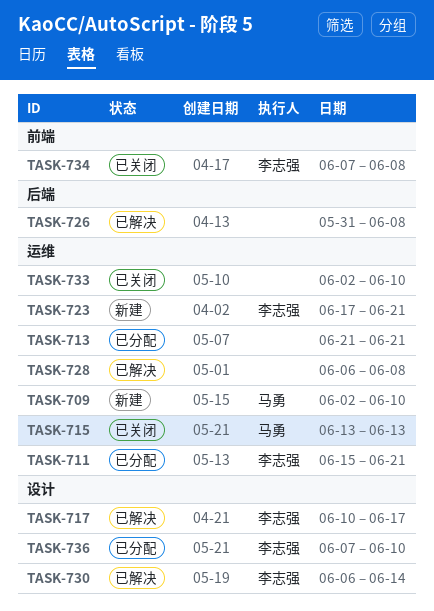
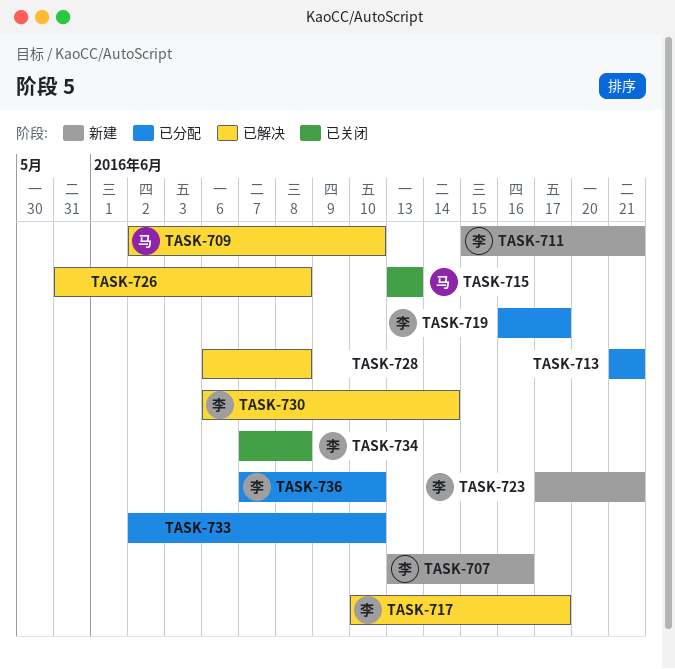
TASK-707: none -> present
TASK-709, status: 新建 -> 已解决
TASK-711, status: 已分配 -> 新建
TASK-719: none -> present
TASK-733, status: 已关闭 -> 已分配

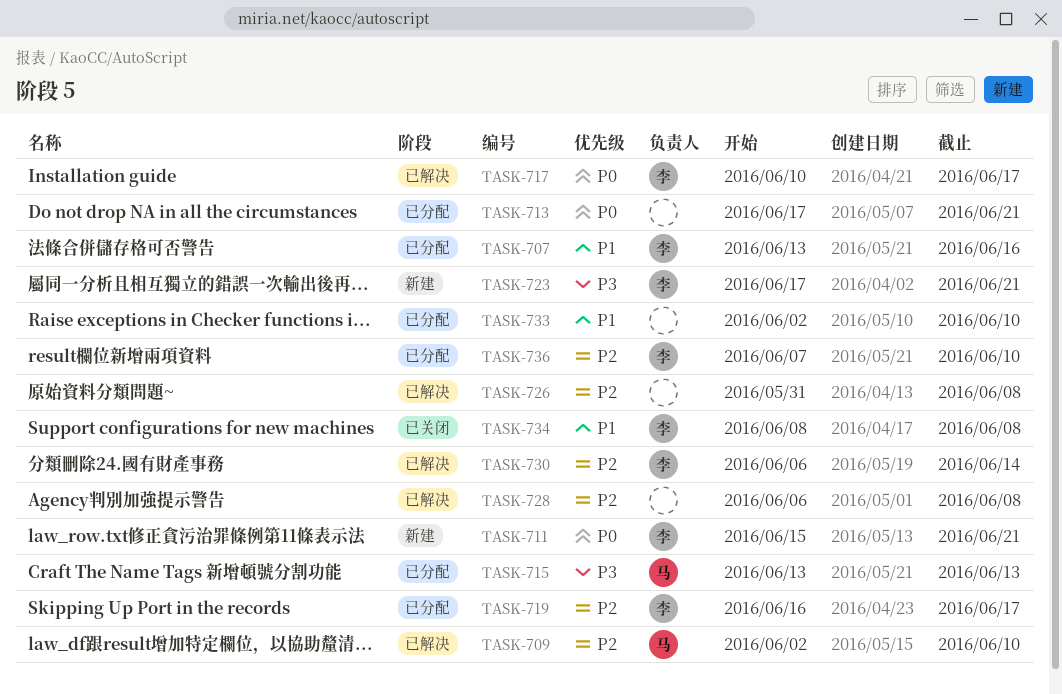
TASK-707, status: 新建 -> 已分配
TASK-713, start: Jun 21 -> Jun 17
TASK-715, status: 已关闭 -> 已分配
TASK-734, start: Jun 7 -> Jun 8

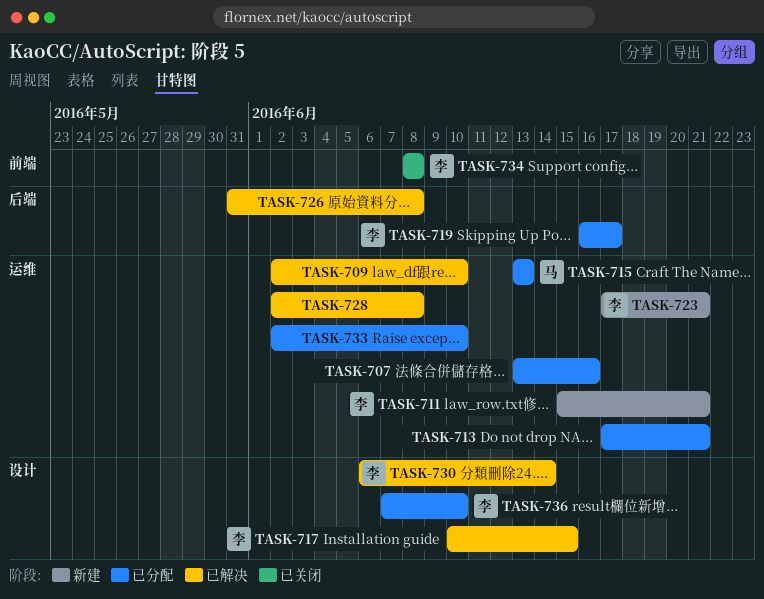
TASK-707, owner: 李 -> none
TASK-709, owner: 马 -> none
TASK-717, due: Jun 17 -> Jun 15
TASK-728, start: Jun 6 -> Jun 2

